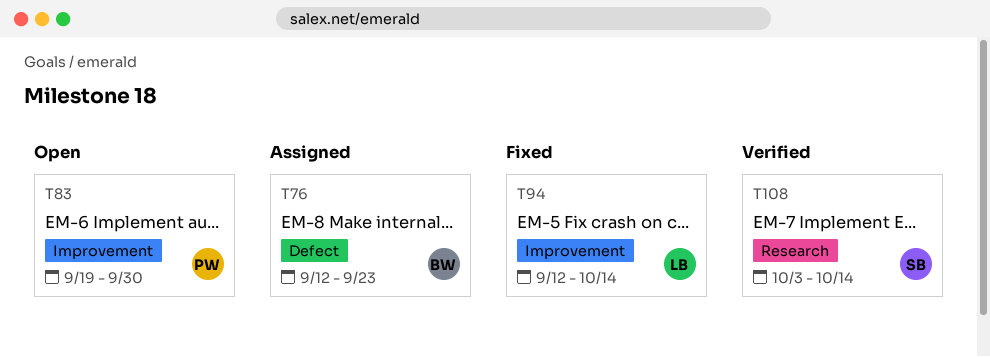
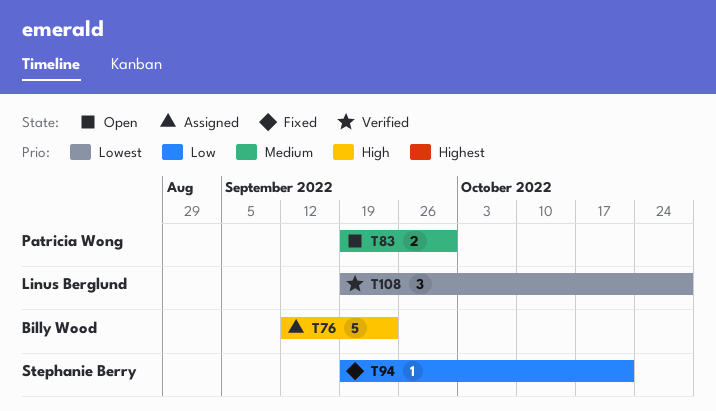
T94, owner: Linus Berglund -> Stephanie Berry
T94, start: Sep 12 -> Sep 19
T94, due: Oct 14 -> Oct 21
T108, owner: Stephanie Berry -> Linus Berglund
T108, start: Oct 3 -> Sep 19
T108, due: Oct 14 -> Oct 28

